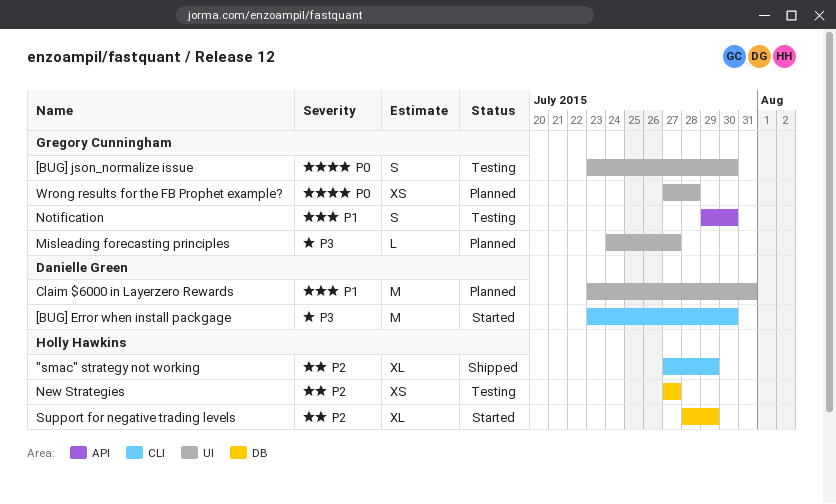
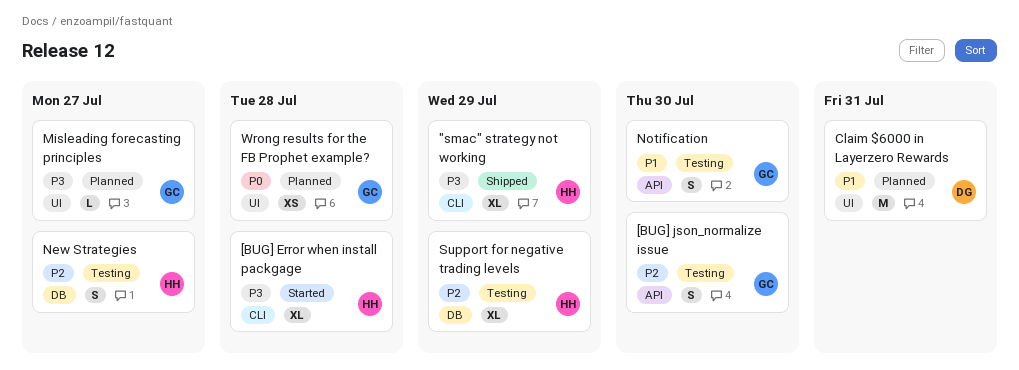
"smac" strategy not working, priority: P2 -> P3
[BUG] Error when install packgage, owner: Danielle Green -> Holly Hawkins
[BUG] Error when install packgage, estimate: M -> XL
[BUG] Error when install packgage, due: Jul 30 -> Jul 28
[BUG] json_normalize issue, priority: P0 -> P2
[BUG] json_normalize issue, label: UI -> API
New Strategies, estimate: XS -> S
Support for negative trading levels, status: Started -> Testing

